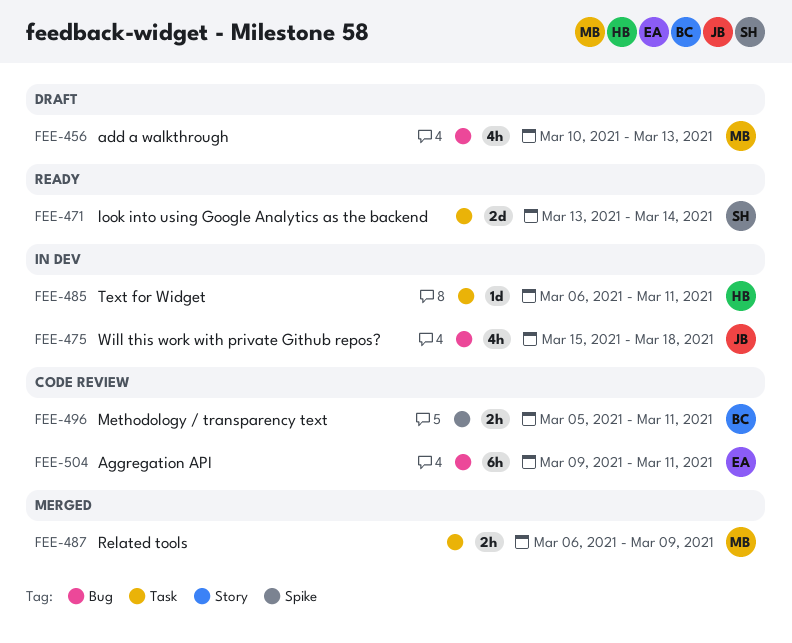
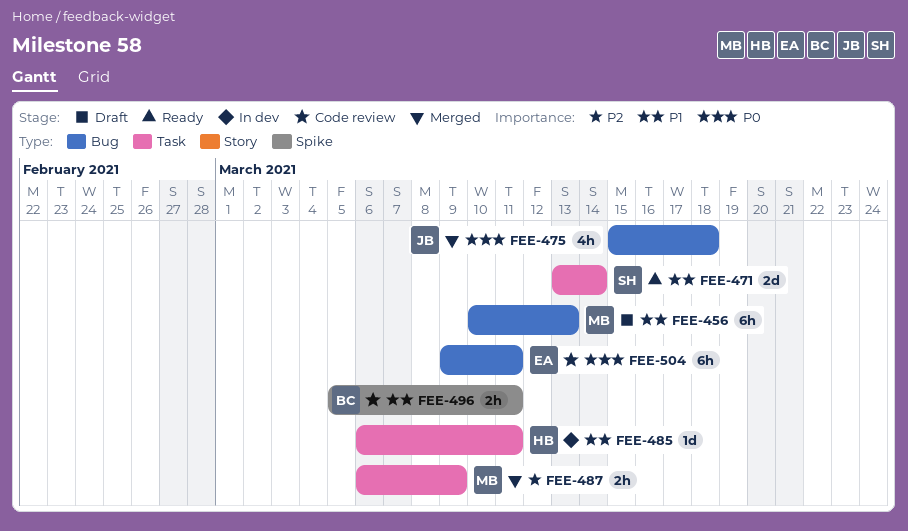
FEE-456, estimate: 4h -> 6h
FEE-475, status: In dev -> Merged

